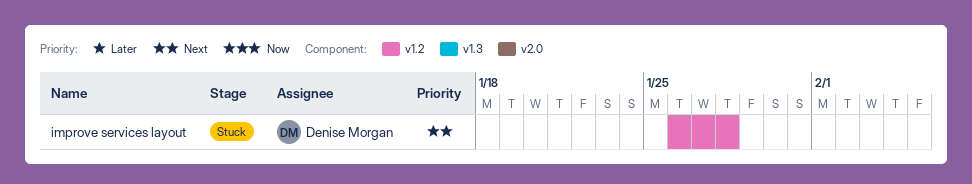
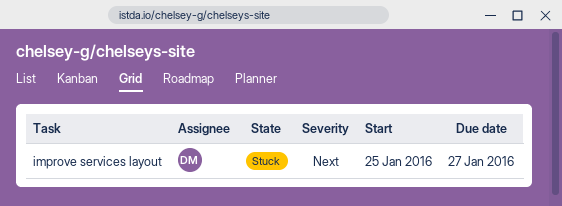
improve services layout, start: Jan 26 -> Jan 25
improve services layout, due: Jan 28 -> Jan 27

